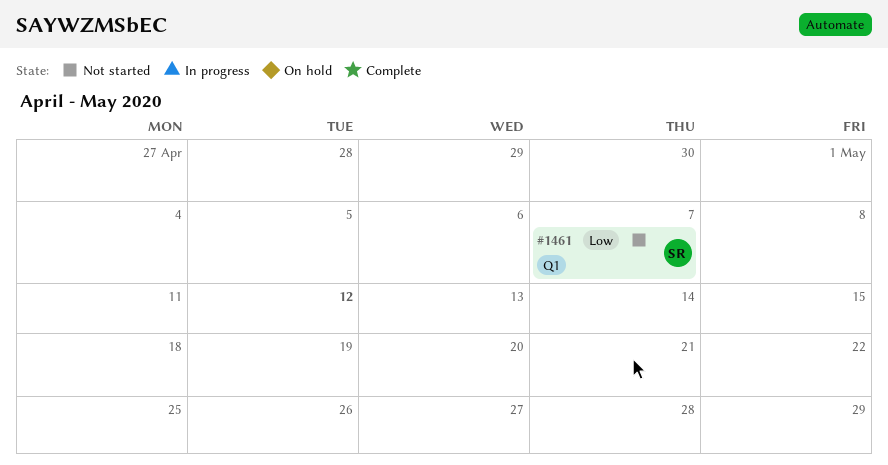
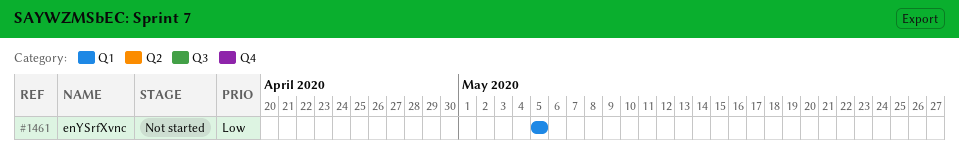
#1461, due: May 7 -> May 5

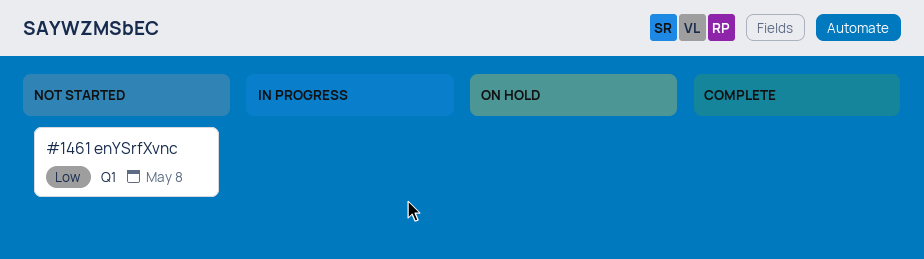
#1461, due: May 5 -> May 8

